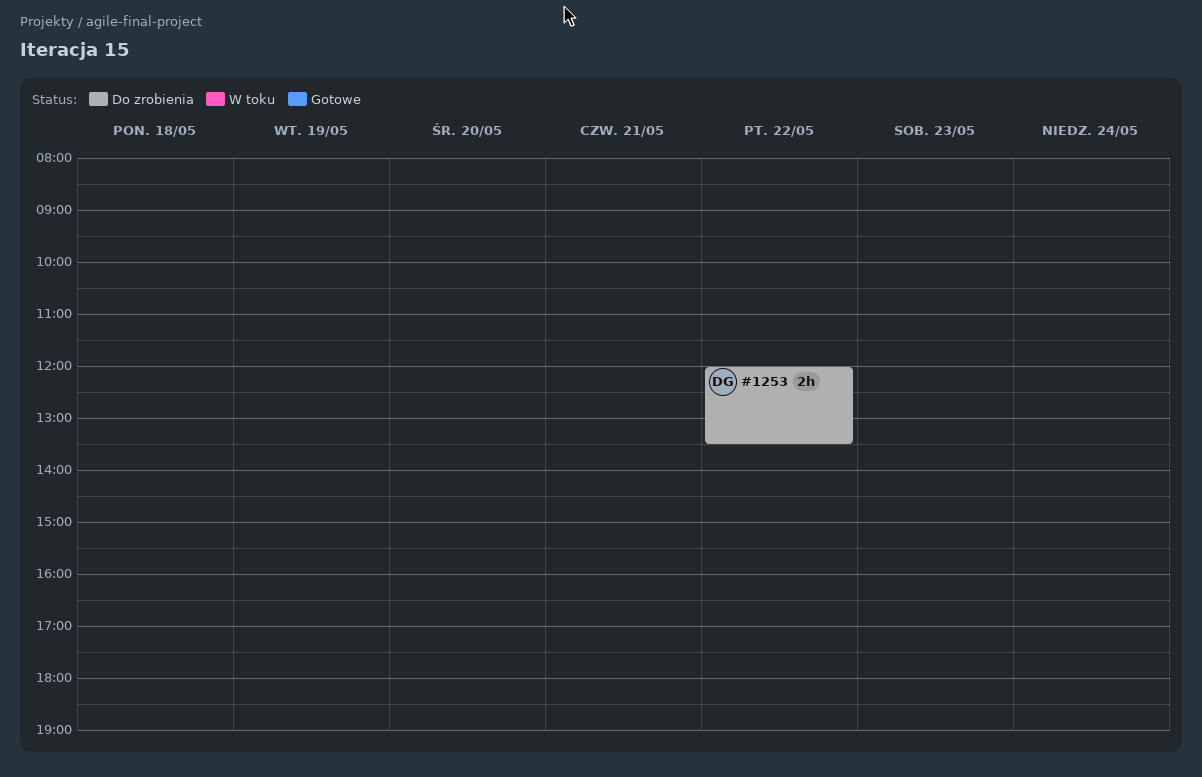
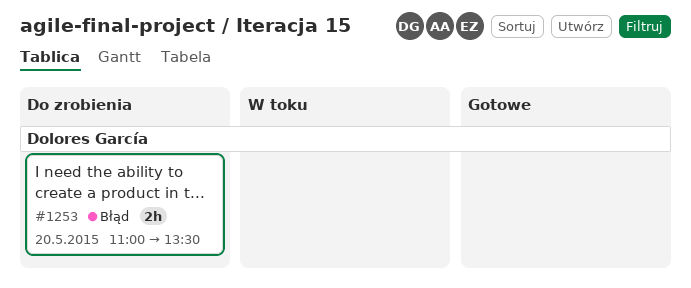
#1253, day: May 22 -> May 20
#1253, begins: 12:00 -> 11:00

